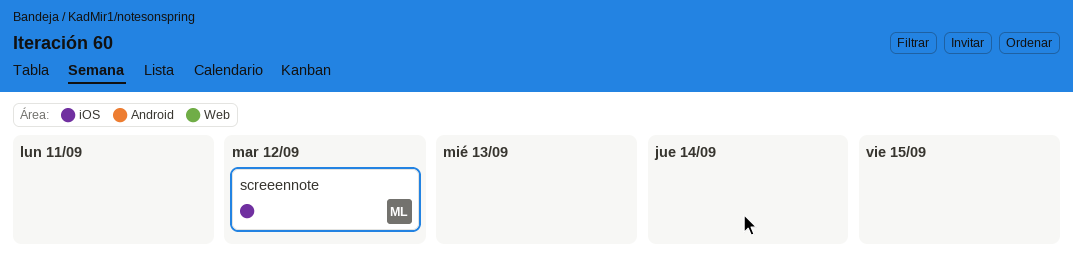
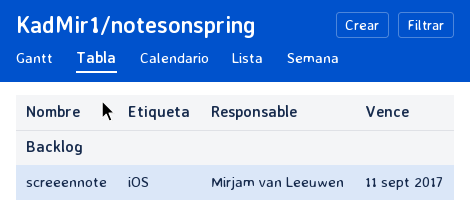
screeennote, due: Sep 12 -> Sep 11

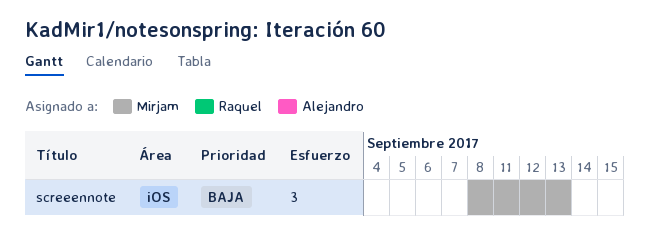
screeennote, due: Sep 11 -> Sep 13

